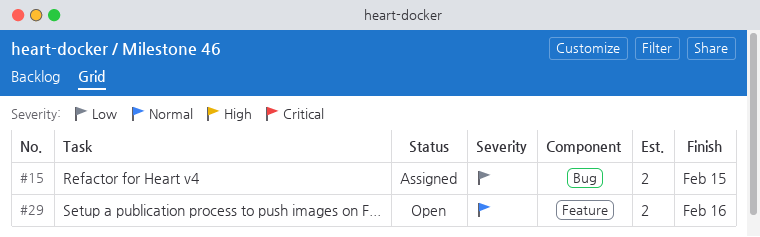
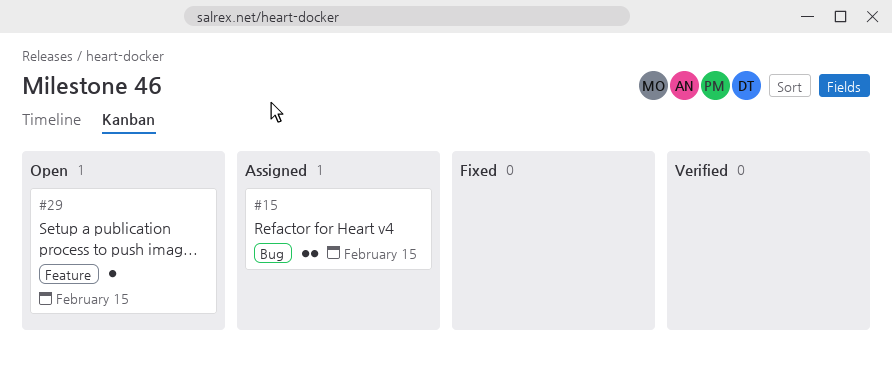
#29, estimate: 2 -> 1
#29, due: Feb 16 -> Feb 15

